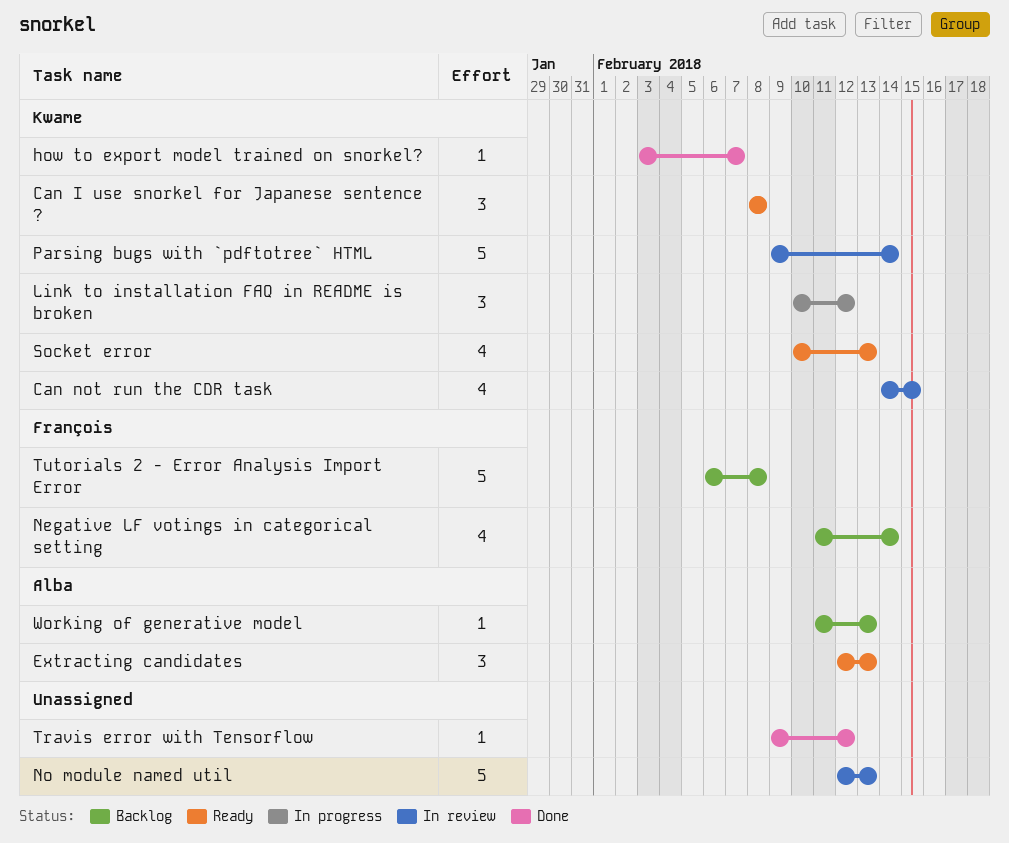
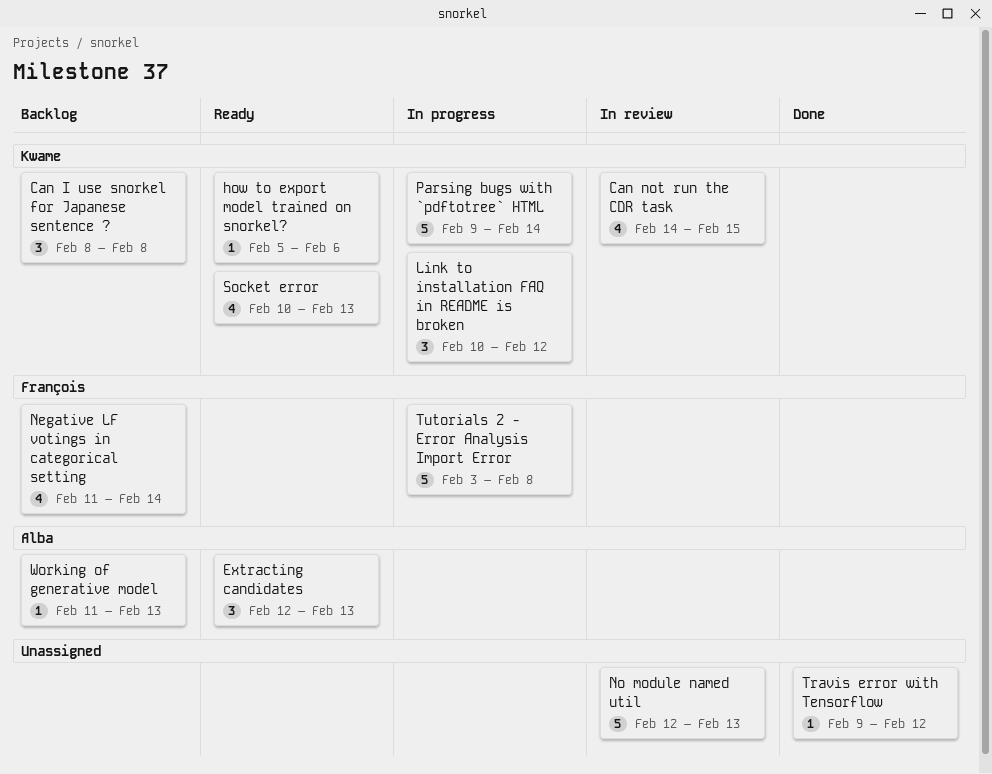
Can I use snorkel for Japanese sentence ?, status: Ready -> Backlog
how to export model trained on snorkel?, status: Done -> Ready
how to export model trained on snorkel?, start: Feb 3 -> Feb 5
how to export model trained on snorkel?, due: Feb 7 -> Feb 6
Parsing bugs with `pdftotree` HTML, status: In review -> In progress
Tutorials 2 - Error Analysis Import Error, status: Backlog -> In progress
Tutorials 2 - Error Analysis Import Error, start: Feb 6 -> Feb 3

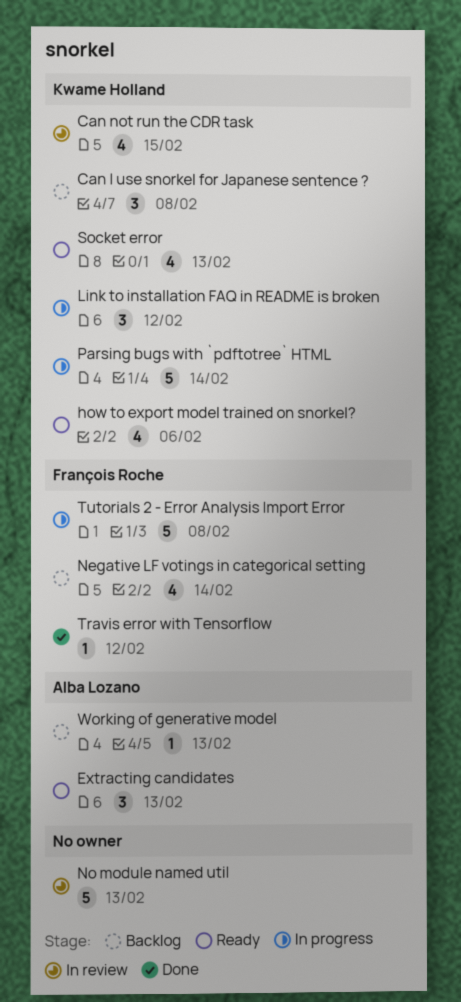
how to export model trained on snorkel?, estimate: 1 -> 4
Travis error with Tensorflow, owner: none -> François Roche

